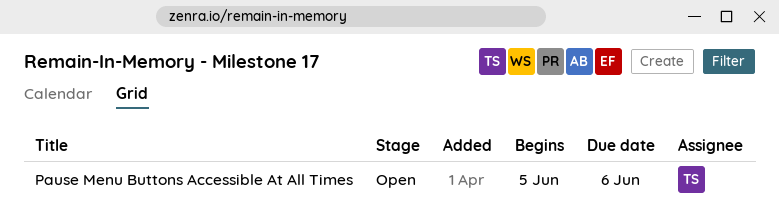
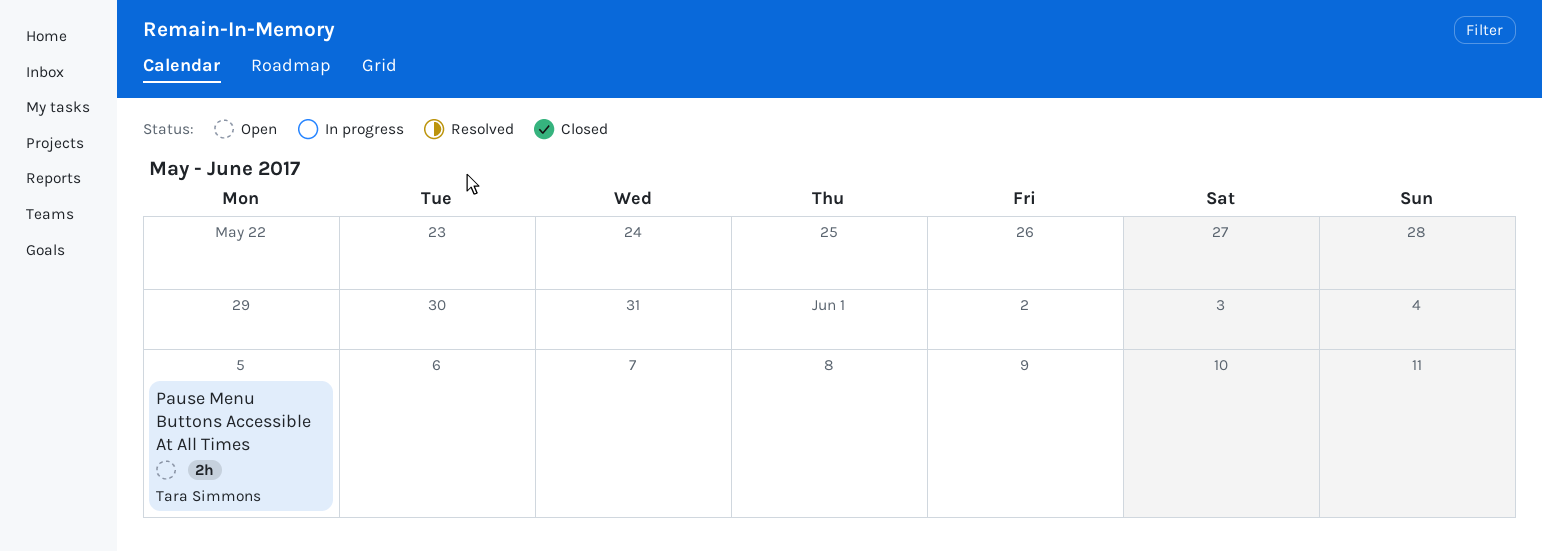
Pause Menu Buttons Accessible At All Times, due: Jun 6 -> Jun 5

